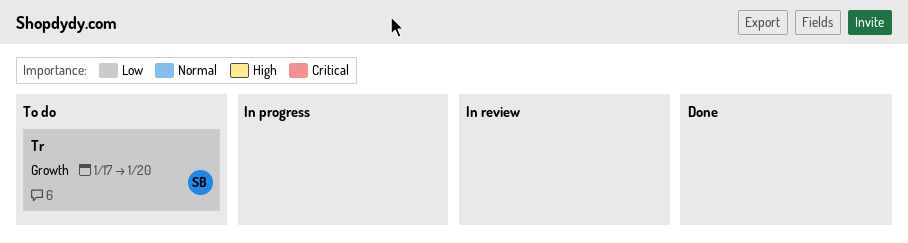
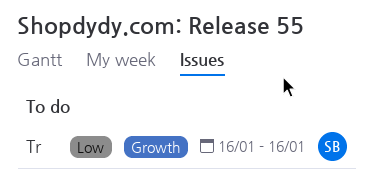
Tr, start: Jan 17 -> Jan 16
Tr, due: Jan 20 -> Jan 16

